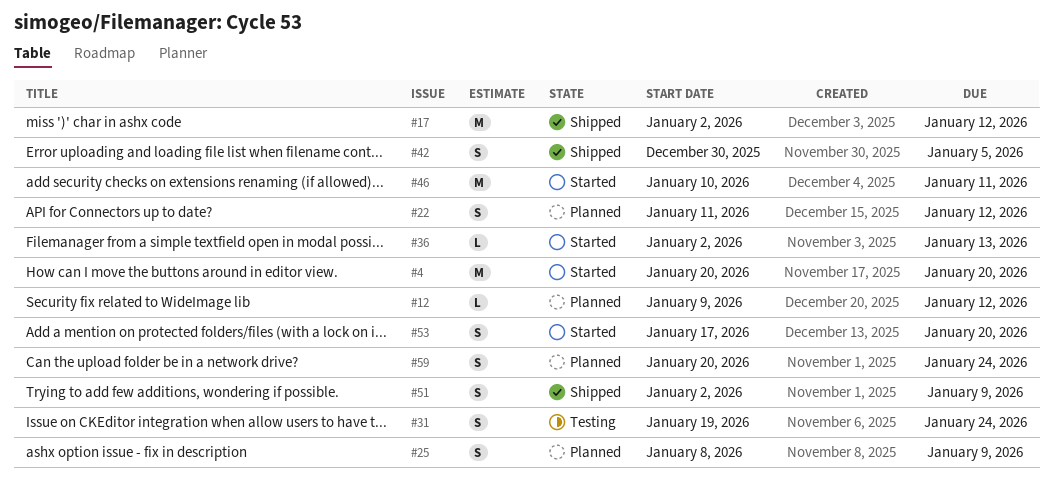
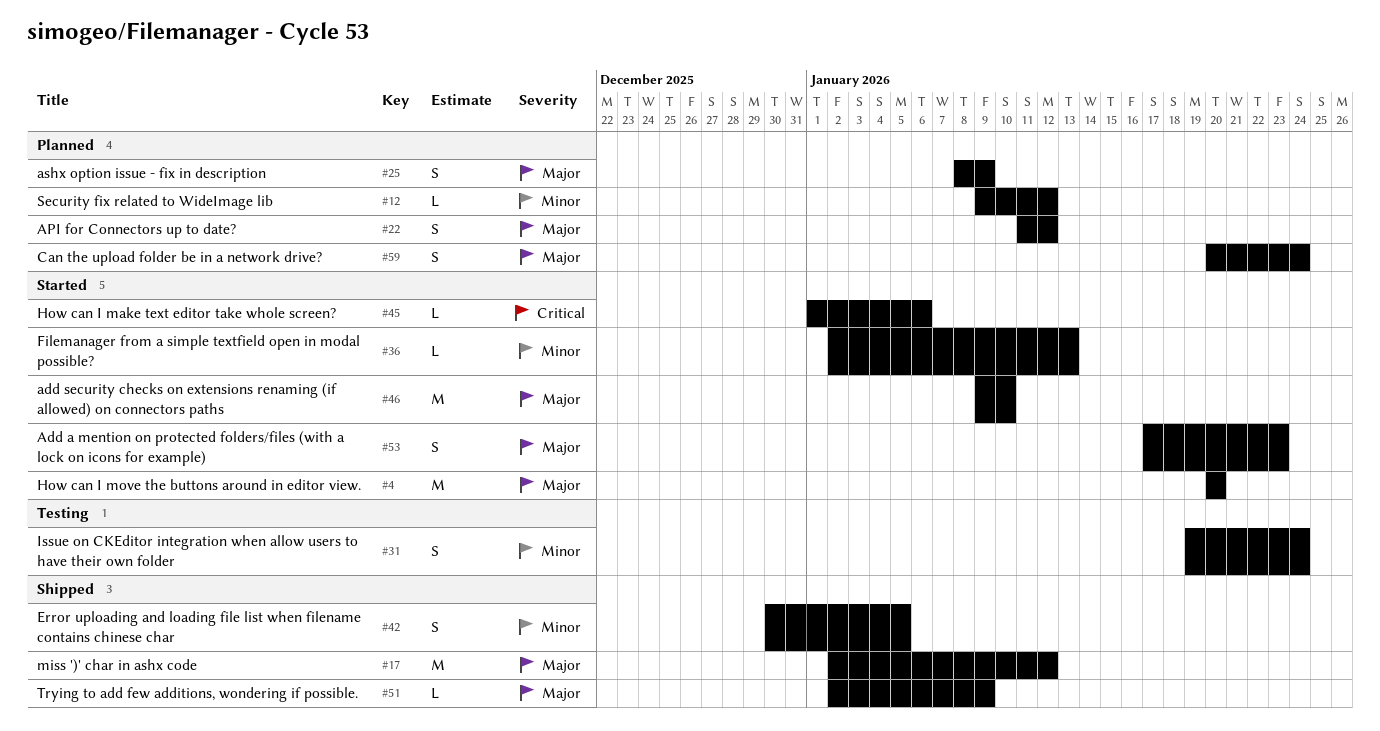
#45: none -> present
#46, start: Jan 10 -> Jan 9
#46, due: Jan 11 -> Jan 10
#51, estimate: S -> L
#53, due: Jan 20 -> Jan 23

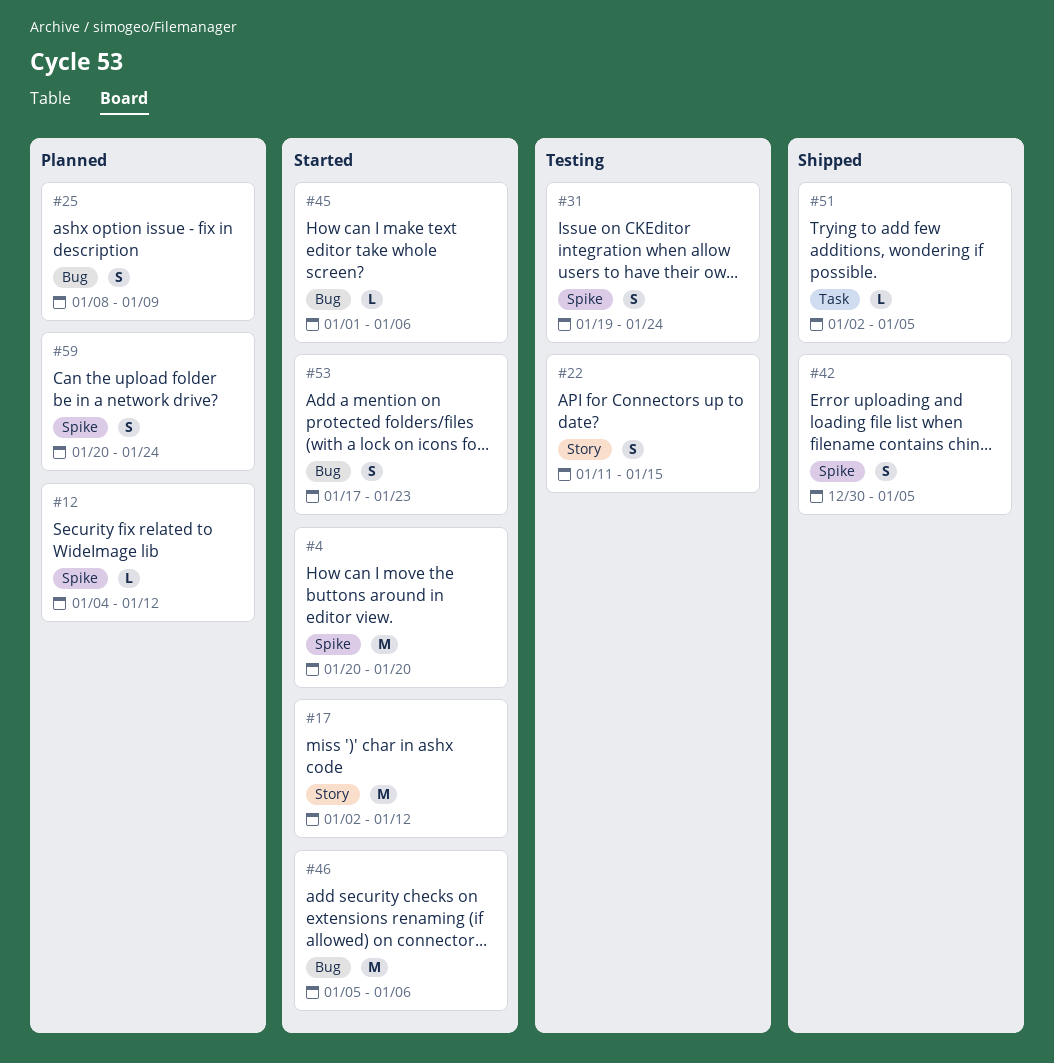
#12, start: Jan 9 -> Jan 4
#17, status: Shipped -> Started
#22, status: Planned -> Testing
#22, due: Jan 12 -> Jan 15
#36: present -> none
#46, start: Jan 9 -> Jan 5
#46, due: Jan 10 -> Jan 6
#51, due: Jan 9 -> Jan 5

